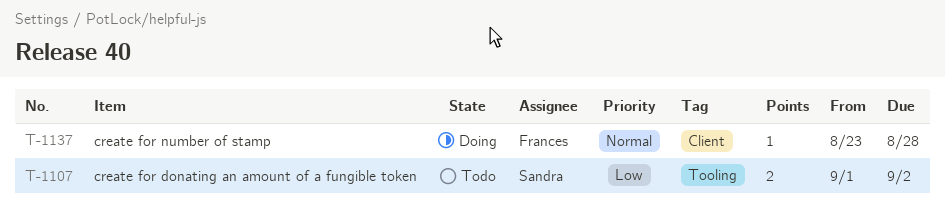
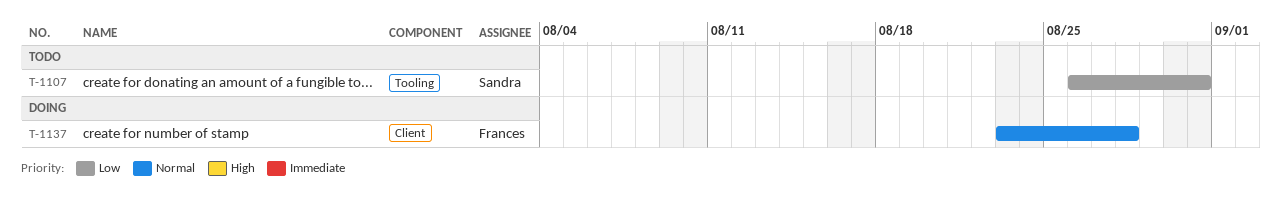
T-1107, start: Sep 1 -> Aug 26
T-1107, due: Sep 2 -> Aug 31

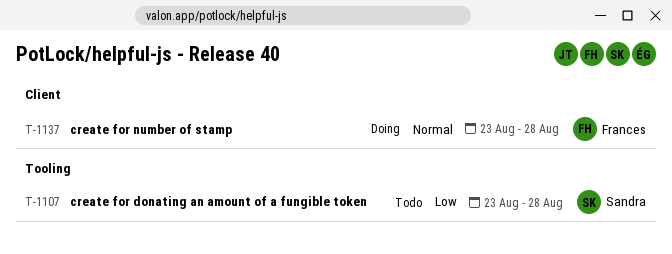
T-1107, start: Aug 26 -> Aug 23
T-1107, due: Aug 31 -> Aug 28

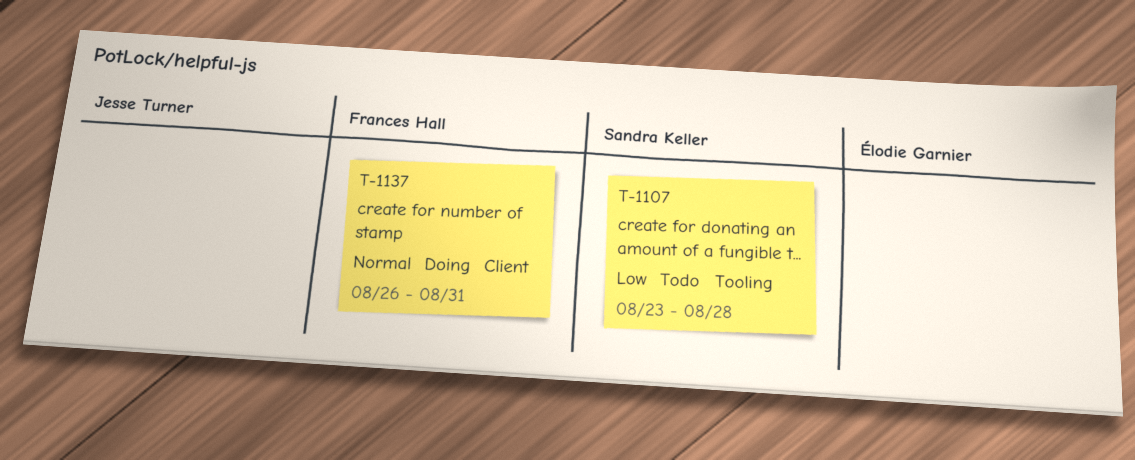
T-1137, start: Aug 23 -> Aug 26
T-1137, due: Aug 28 -> Aug 31

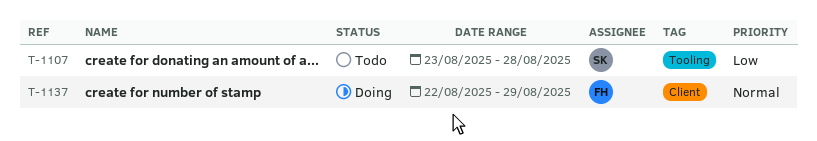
T-1137, start: Aug 26 -> Aug 22
T-1137, due: Aug 31 -> Aug 29

